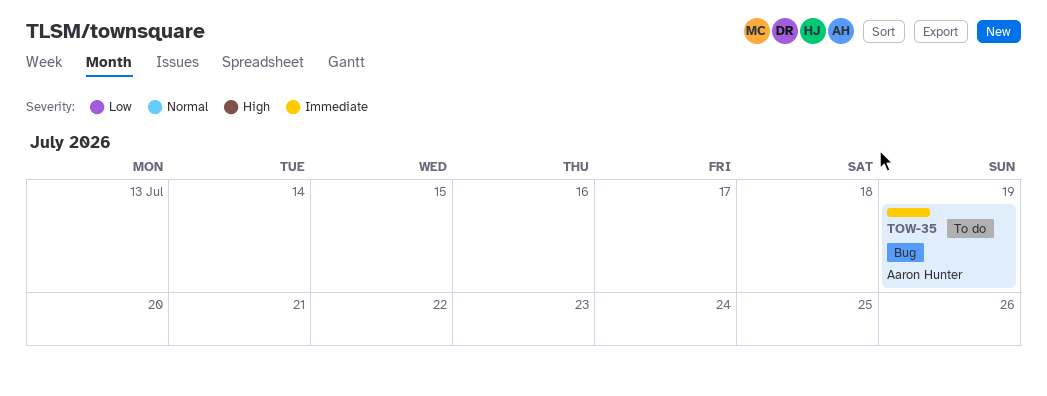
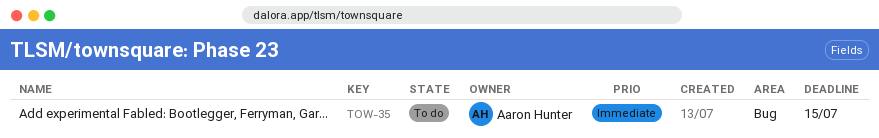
TOW-35, due: Jul 19 -> Jul 15

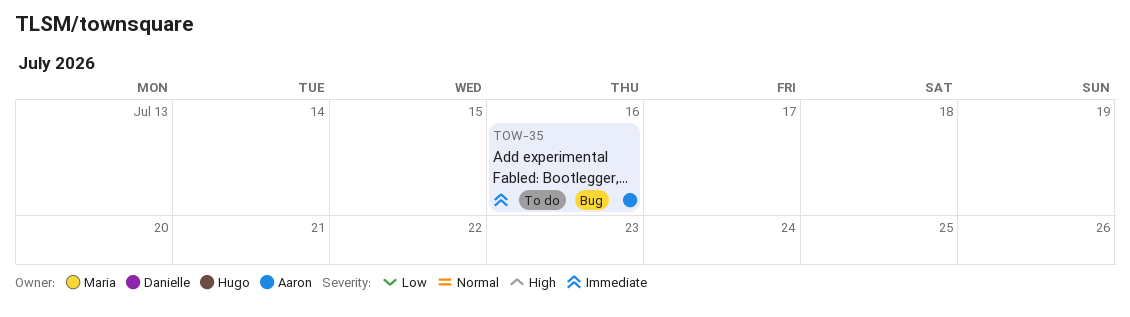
TOW-35, due: Jul 15 -> Jul 16

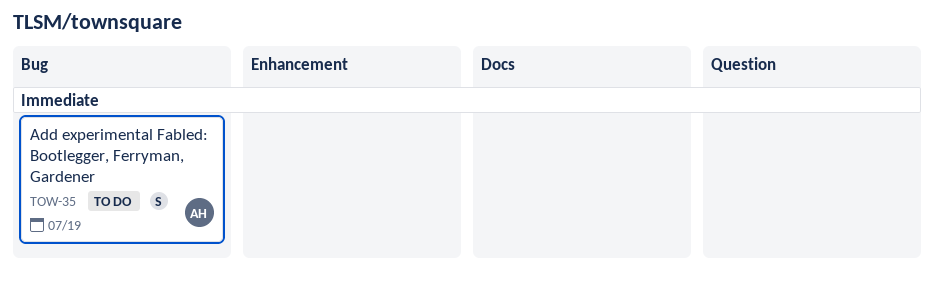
TOW-35, due: Jul 16 -> Jul 19

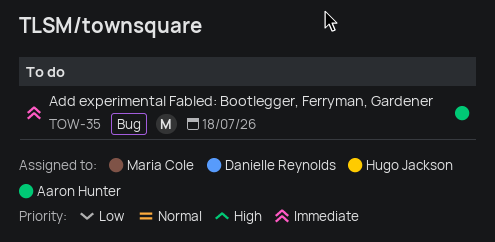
TOW-35, estimate: S -> M
TOW-35, due: Jul 19 -> Jul 18

